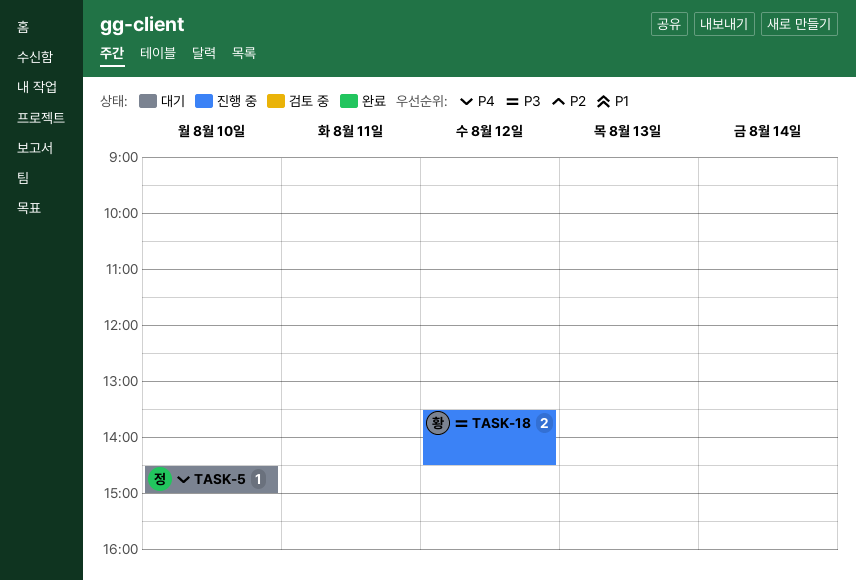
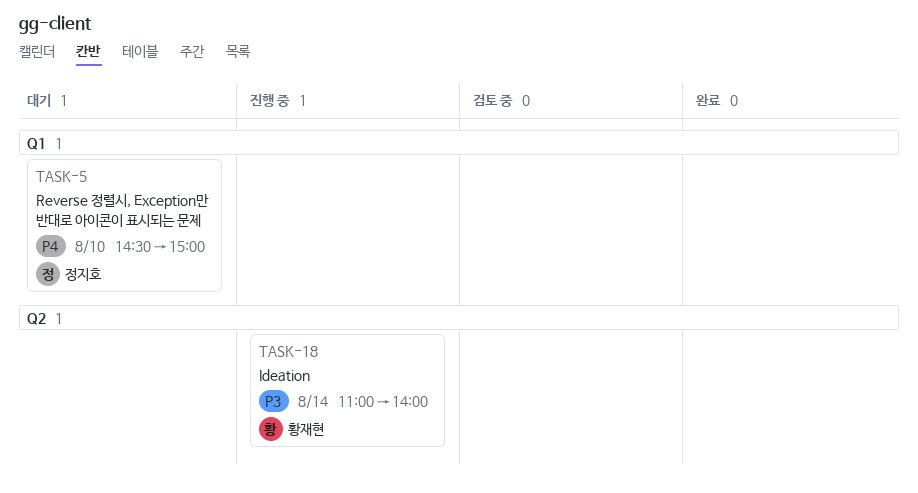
TASK-18, day: Aug 12 -> Aug 14
TASK-18, begins: 13:30 -> 11:00
TASK-18, ends: 14:30 -> 14:00

